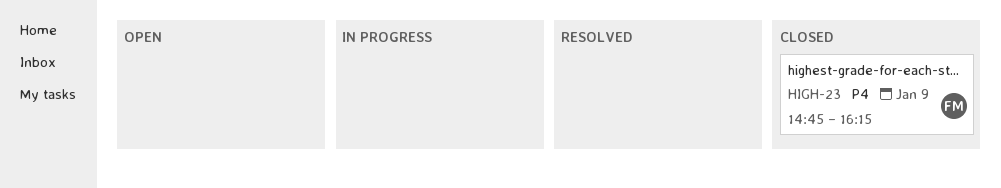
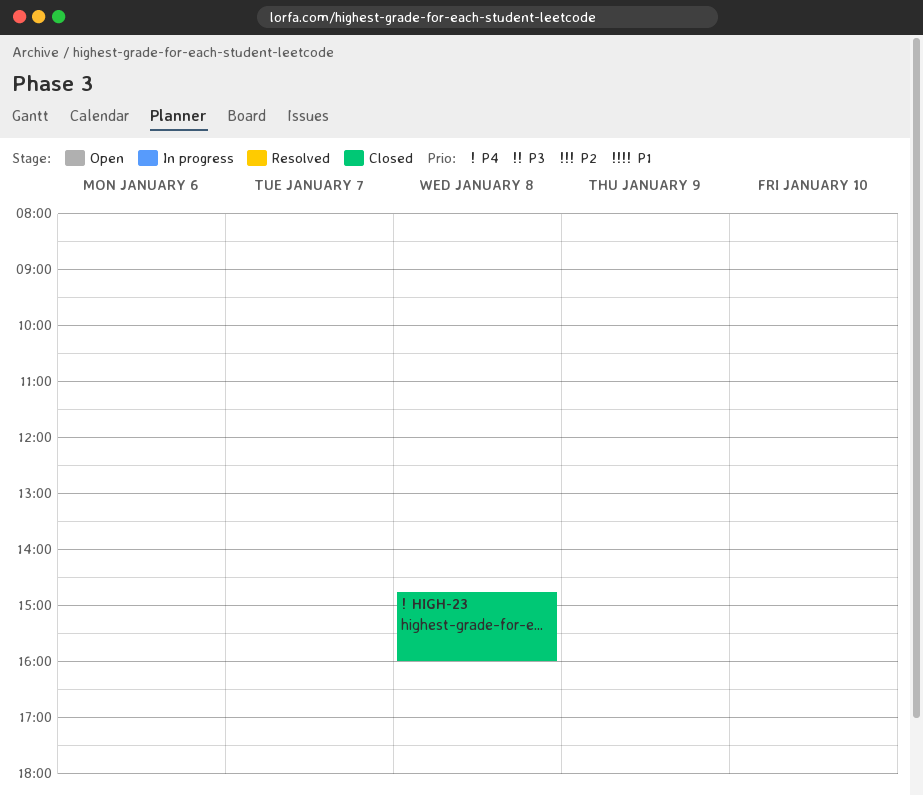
HIGH-23, day: Jan 9 -> Jan 8
HIGH-23, ends: 16:15 -> 16:00

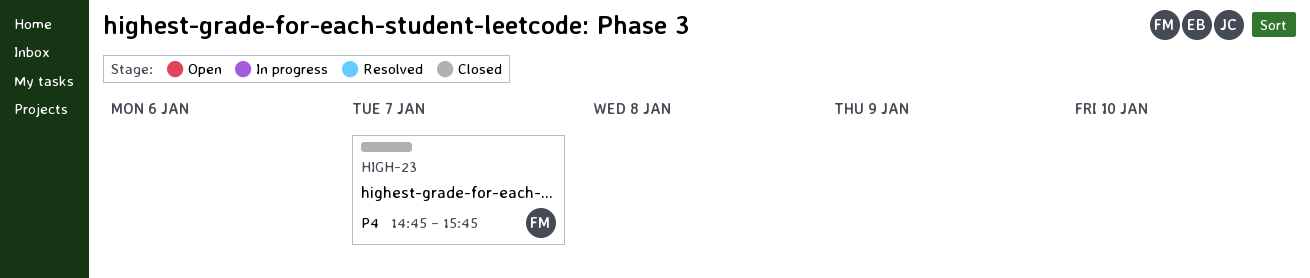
HIGH-23, day: Jan 8 -> Jan 7
HIGH-23, ends: 16:00 -> 15:45

